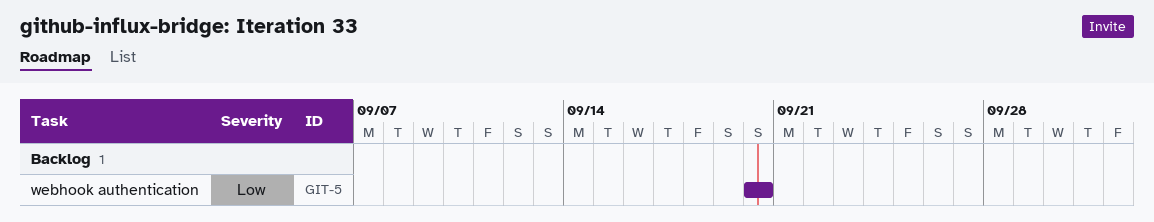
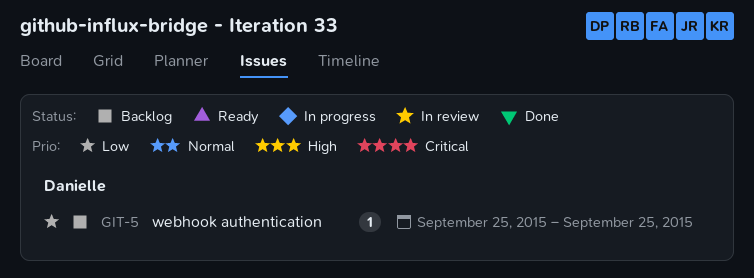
GIT-5, start: Sep 20 -> Sep 25
GIT-5, due: Sep 20 -> Sep 25

